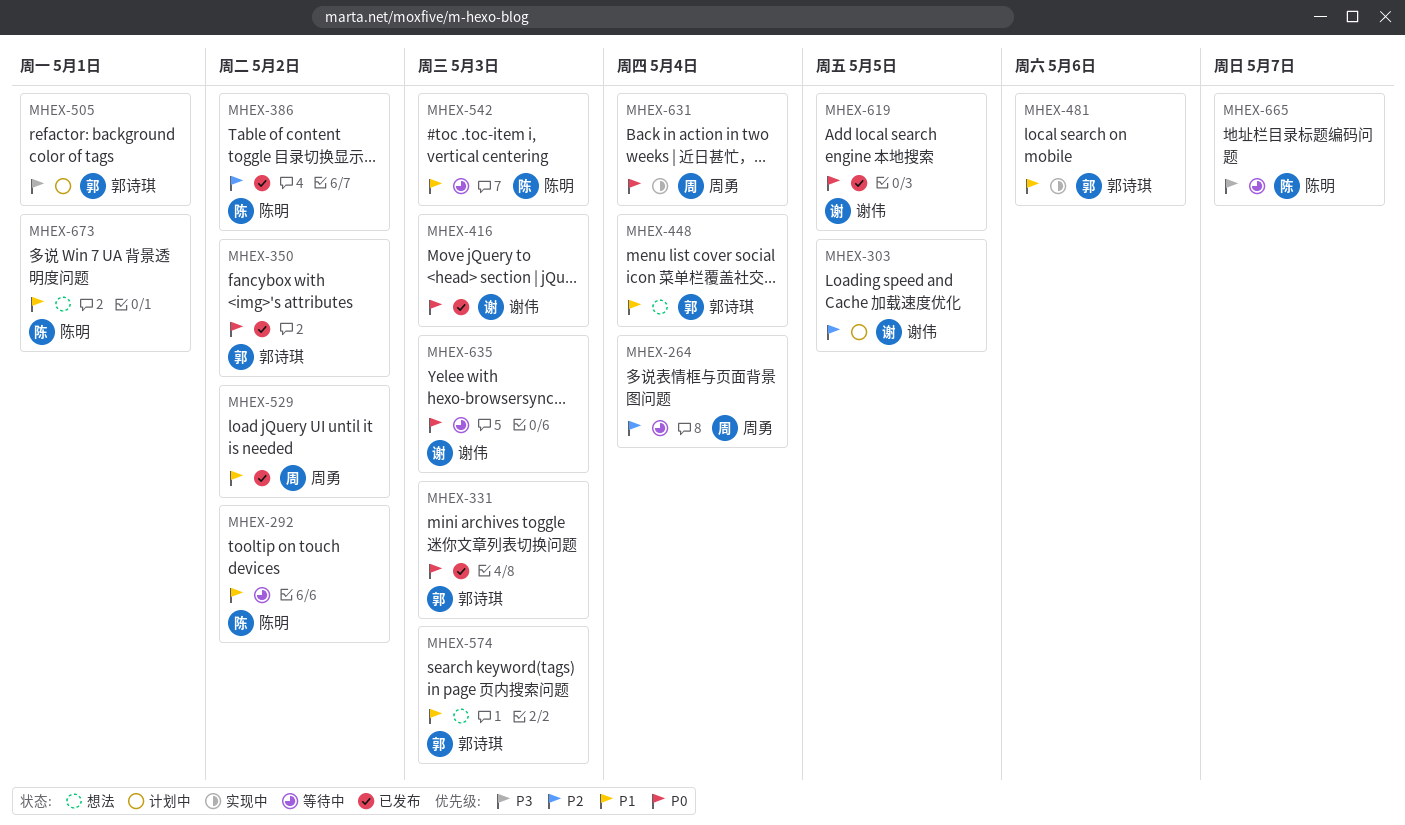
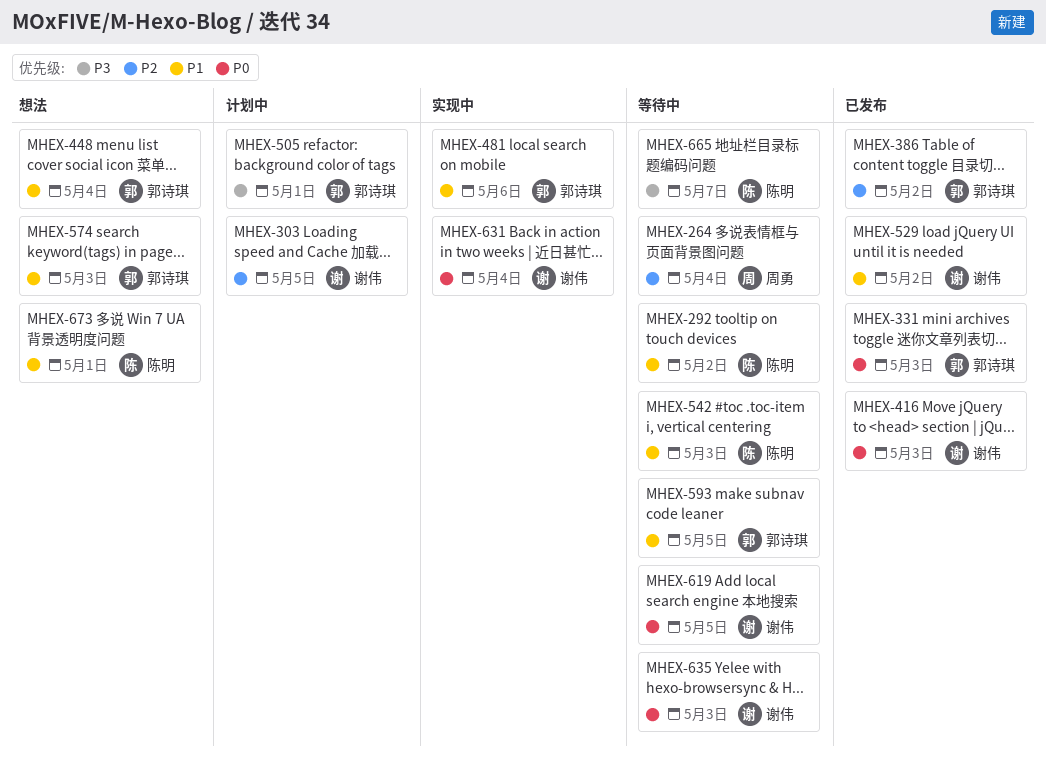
MHEX-350: present -> none
MHEX-386, owner: 陈明 -> 郭诗琪
MHEX-529, owner: 周勇 -> 谢伟
MHEX-593: none -> present
MHEX-619, status: 已发布 -> 等待中
MHEX-631, owner: 周勇 -> 谢伟

